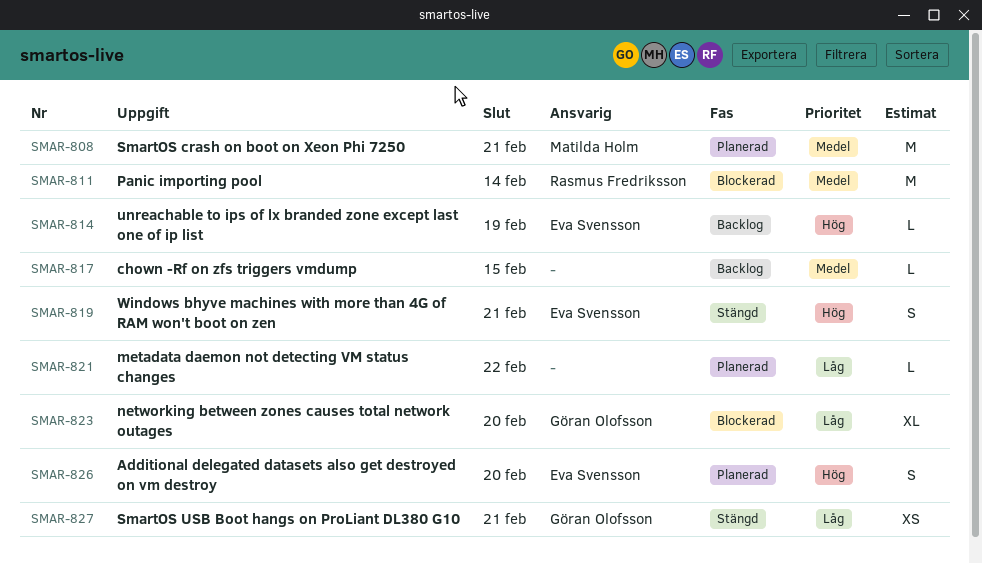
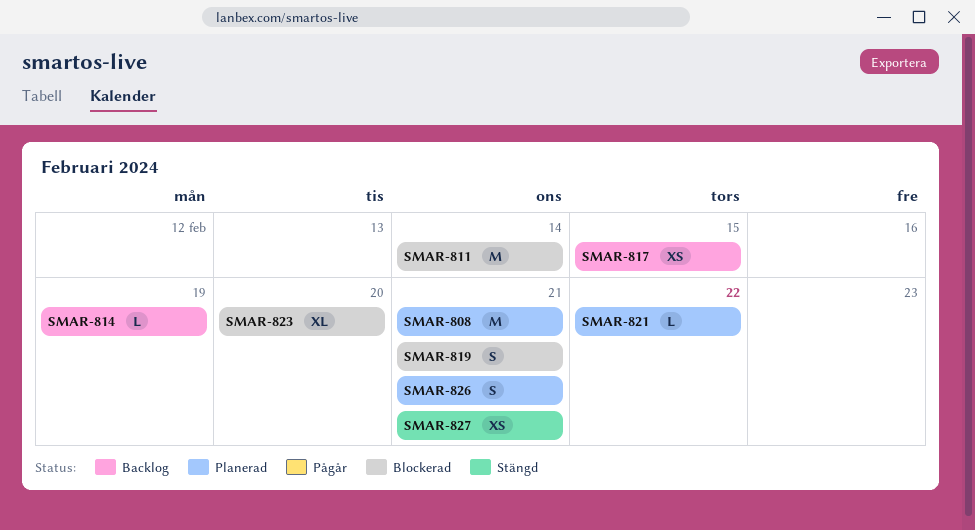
SMAR-817, estimate: L -> XS
SMAR-819, status: Stängd -> Blockerad
SMAR-826, due: Feb 20 -> Feb 21

